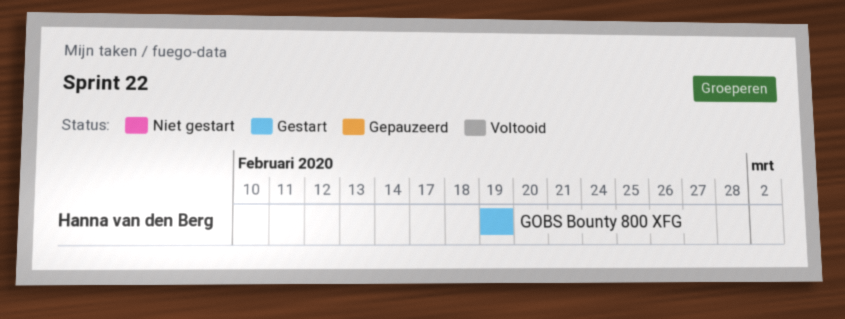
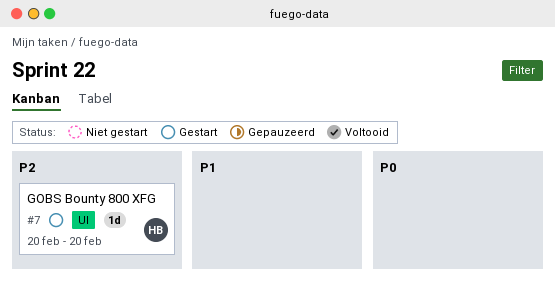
GOBS Bounty 800 XFG, start: Feb 19 -> Feb 20
GOBS Bounty 800 XFG, due: Feb 19 -> Feb 20

